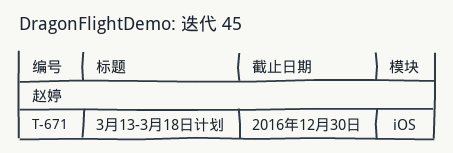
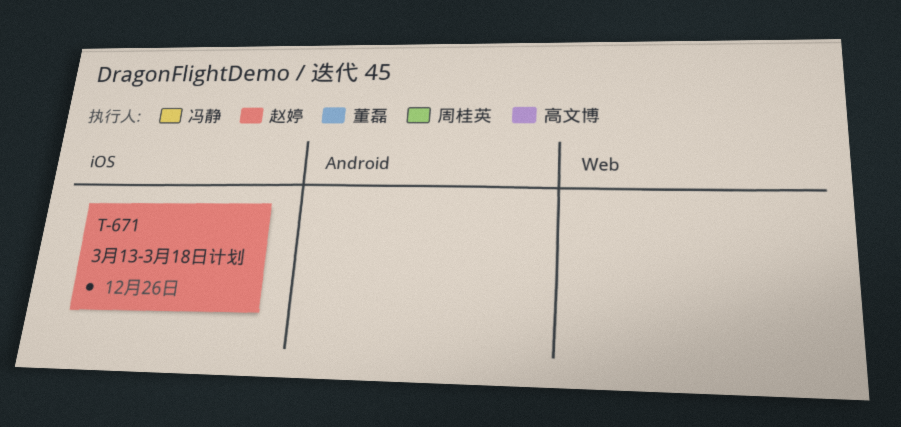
T-671, due: Dec 30 -> Dec 26

